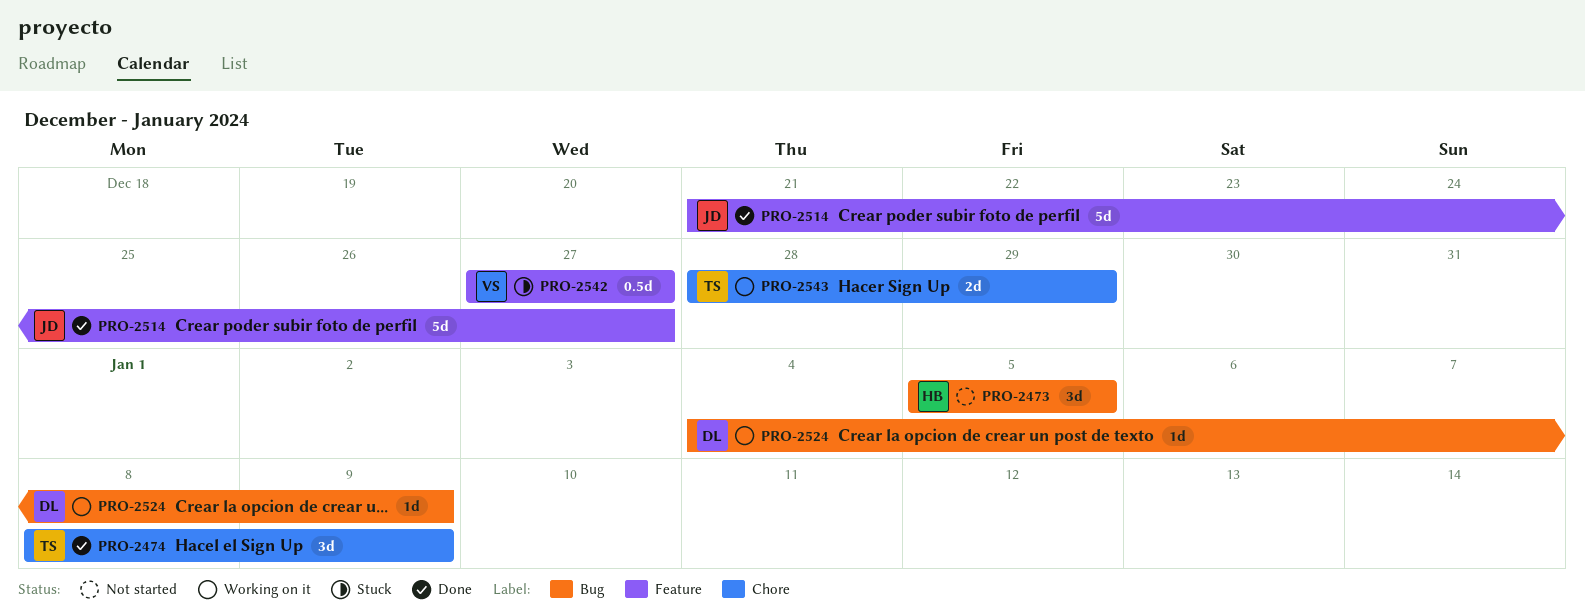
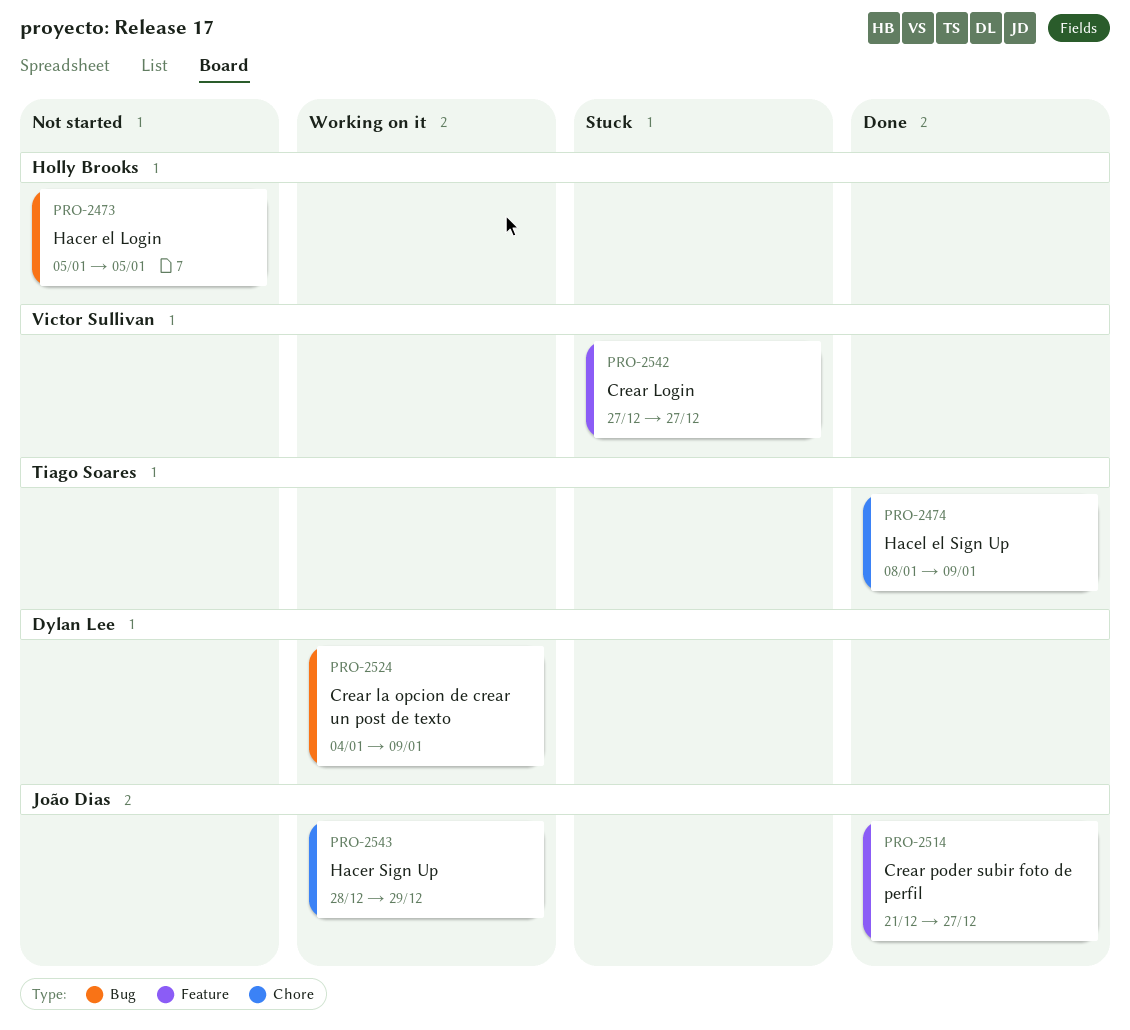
PRO-2543, owner: Tiago Soares -> João Dias

